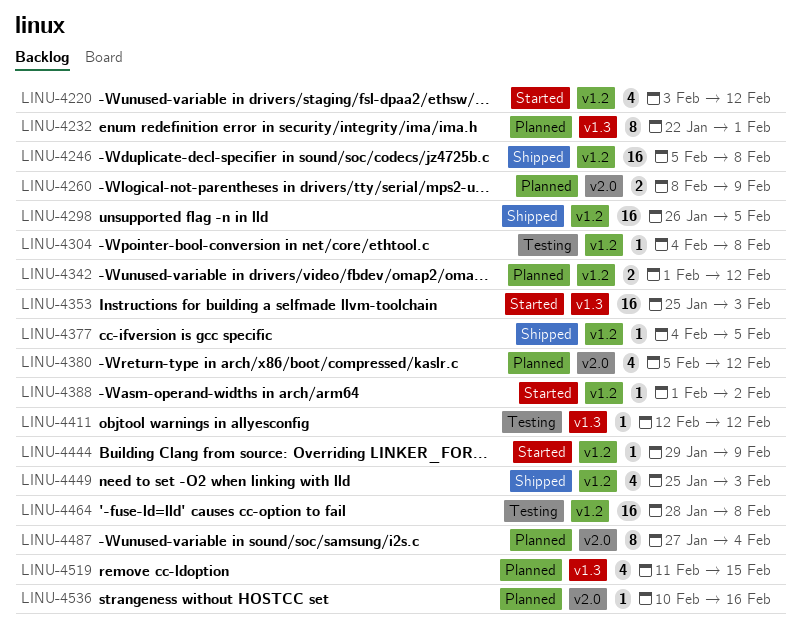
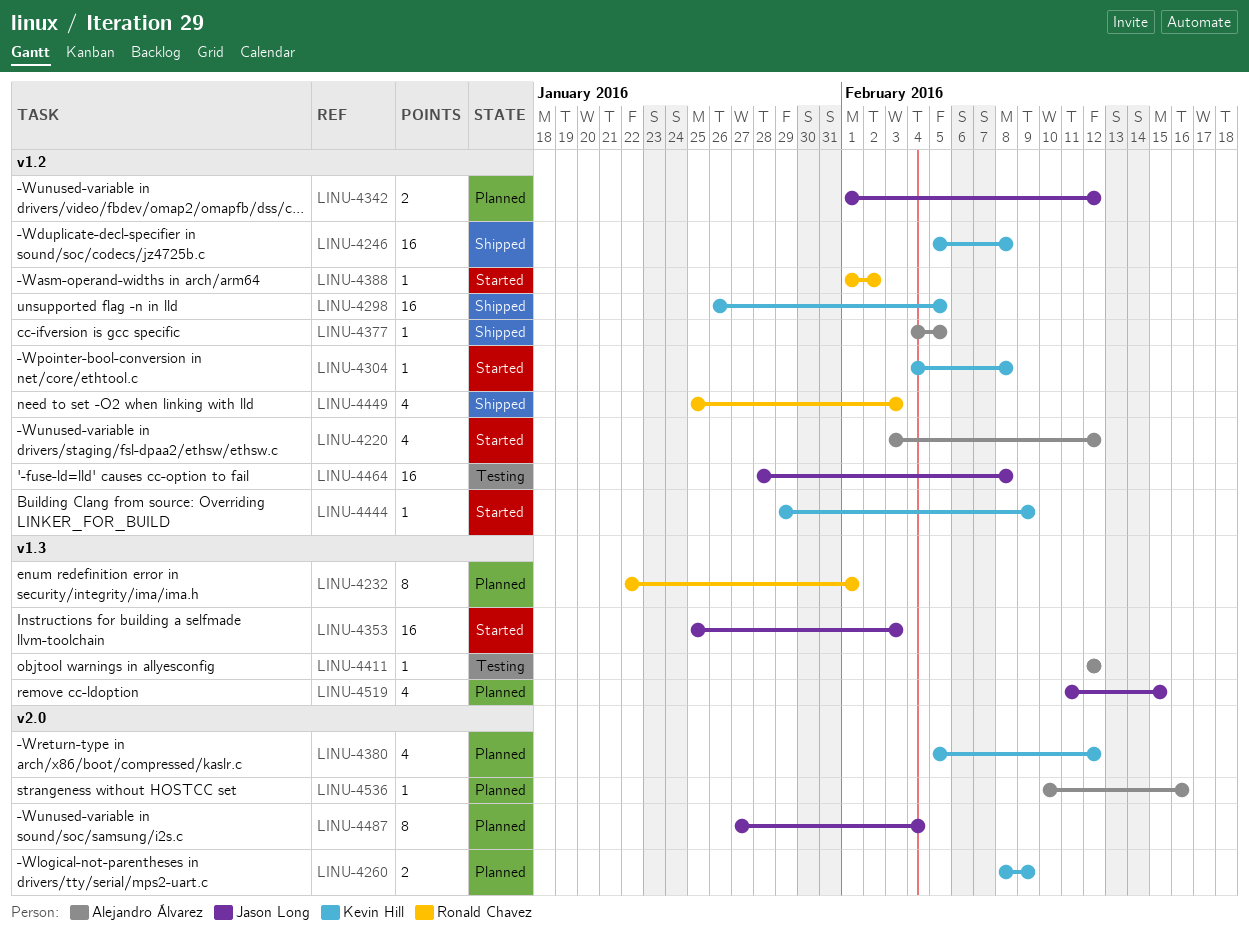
LINU-4304, status: Testing -> Started

